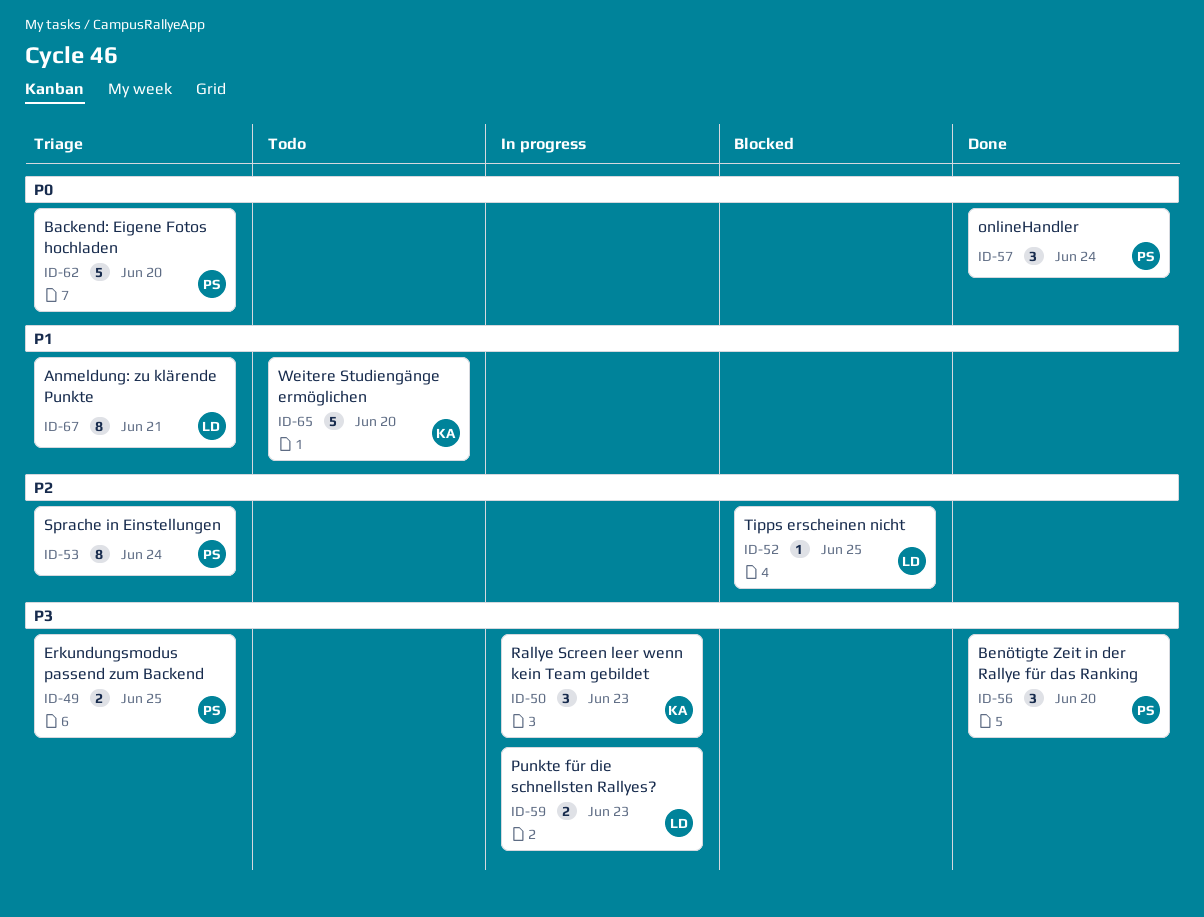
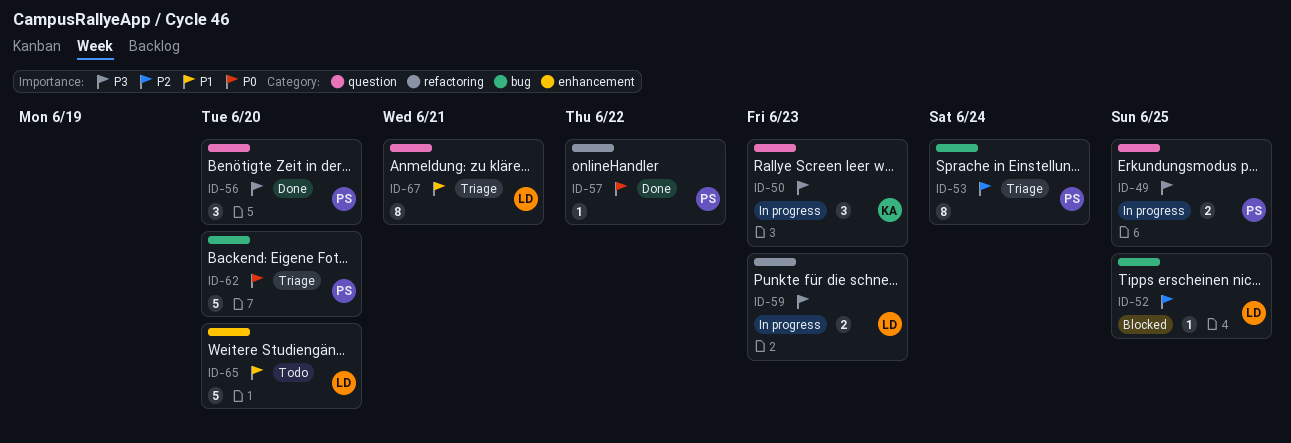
ID-49, status: Triage -> In progress
ID-57, estimate: 3 -> 1
ID-57, due: Jun 24 -> Jun 22
ID-65, owner: KA -> LD

